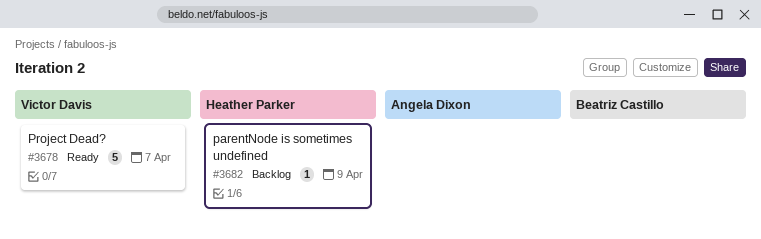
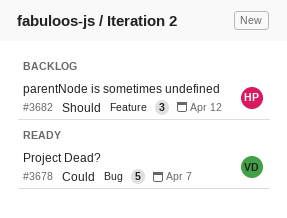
#3682, estimate: 1 -> 3
#3682, due: Apr 9 -> Apr 12

